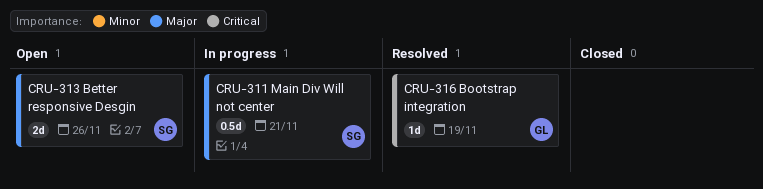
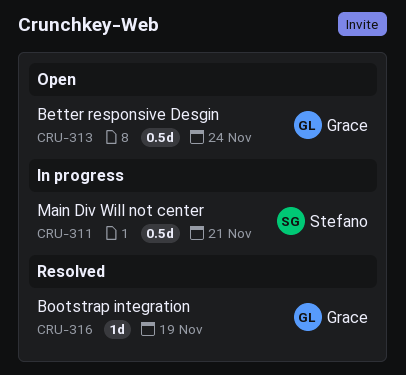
CRU-313, owner: Stefano -> Grace
CRU-313, estimate: 2d -> 0.5d
CRU-313, due: Nov 26 -> Nov 24

